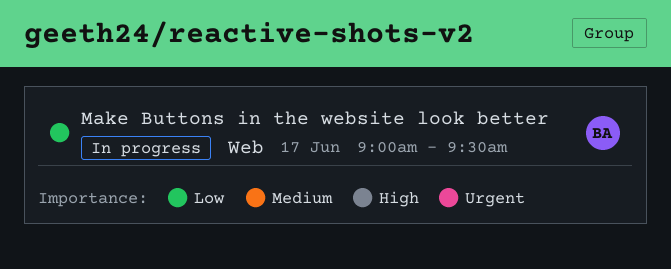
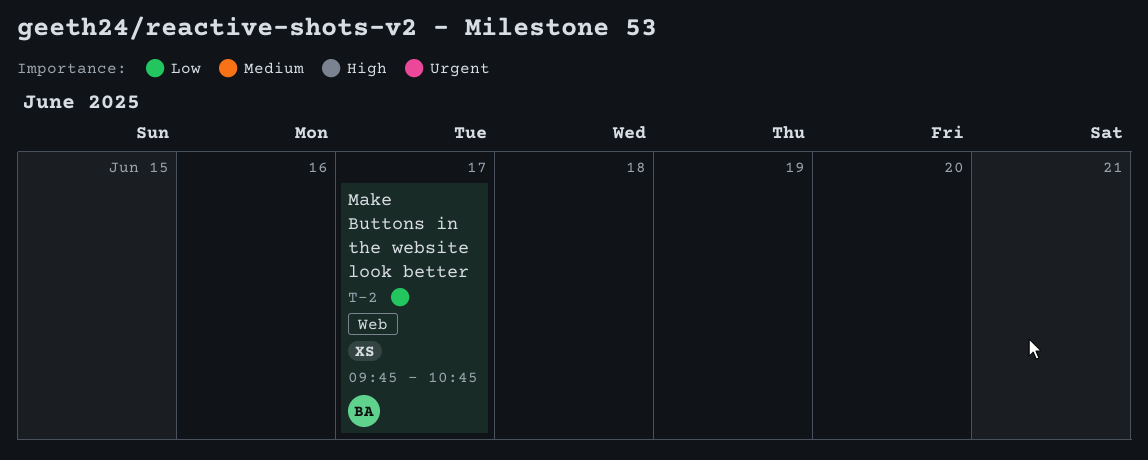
Make Buttons in the website look better, begins: 09:00 -> 09:45
Make Buttons in the website look better, ends: 09:30 -> 10:45

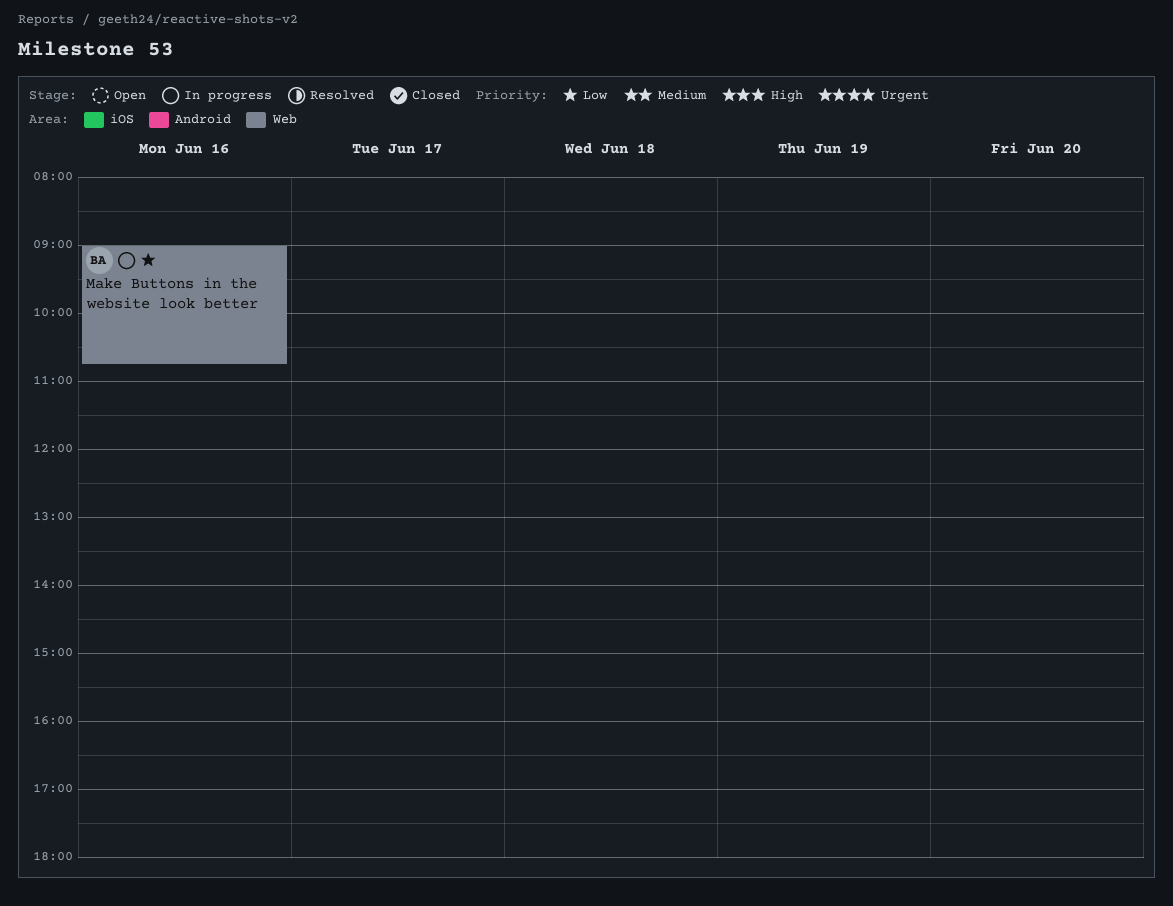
Make Buttons in the website look better, day: Jun 17 -> Jun 16
Make Buttons in the website look better, begins: 09:45 -> 09:00

